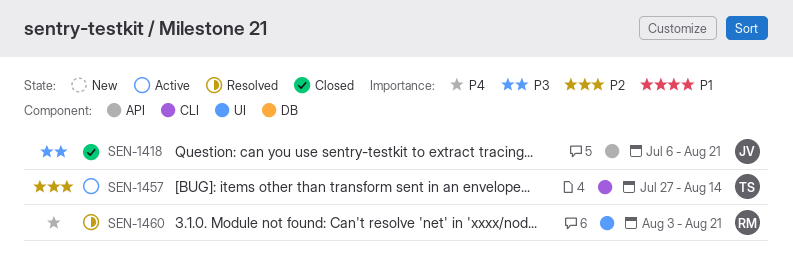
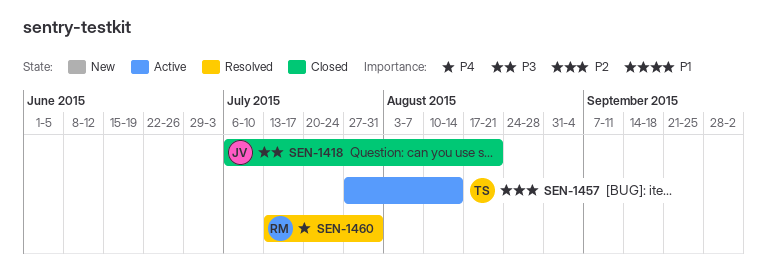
SEN-1460, start: Aug 3 -> Jul 13
SEN-1460, due: Aug 21 -> Jul 31

